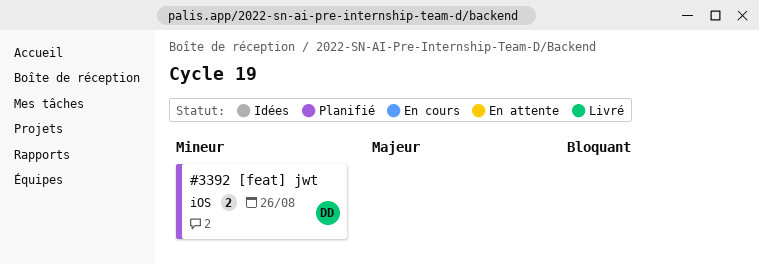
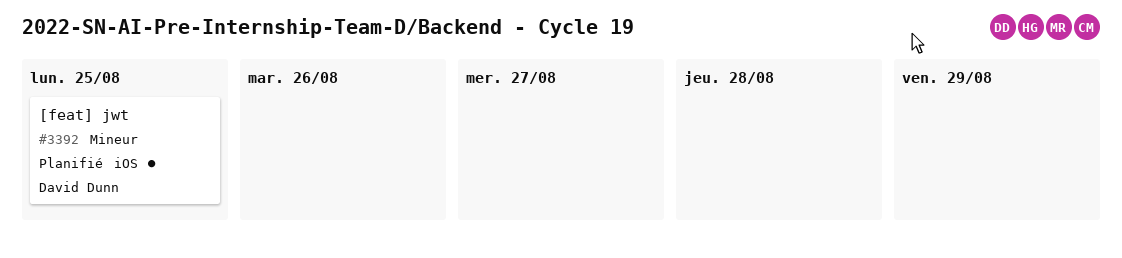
#3392, estimate: 2 -> 1
#3392, due: Aug 26 -> Aug 25

